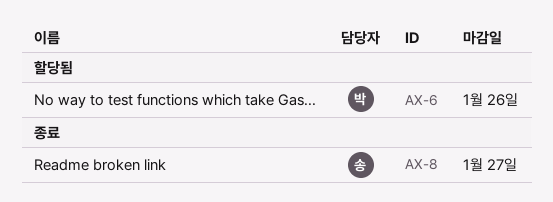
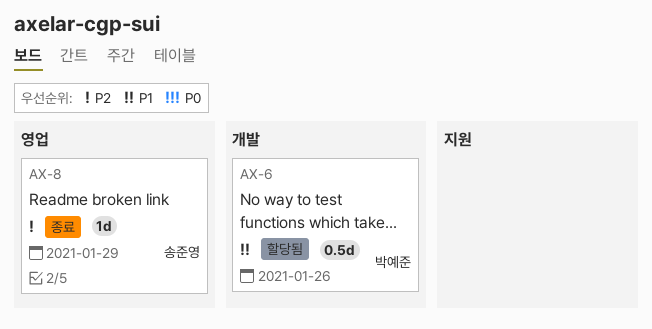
AX-8, due: Jan 27 -> Jan 29

